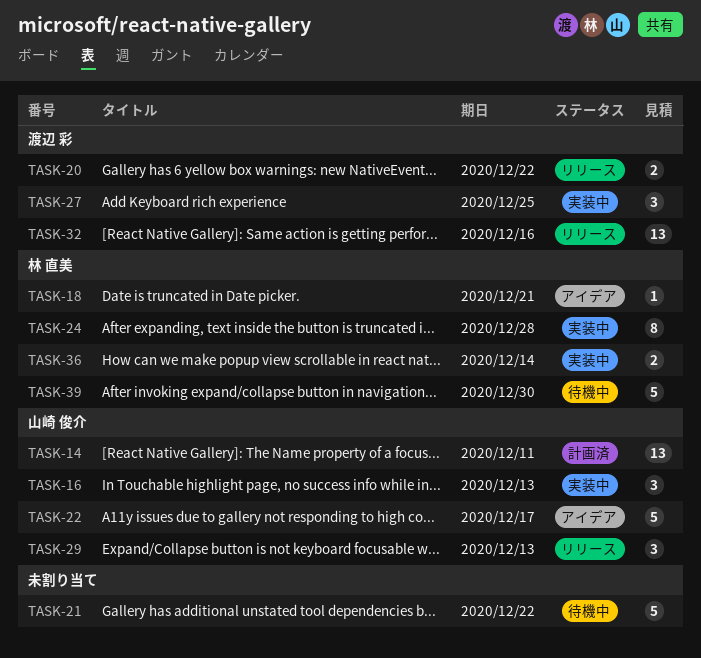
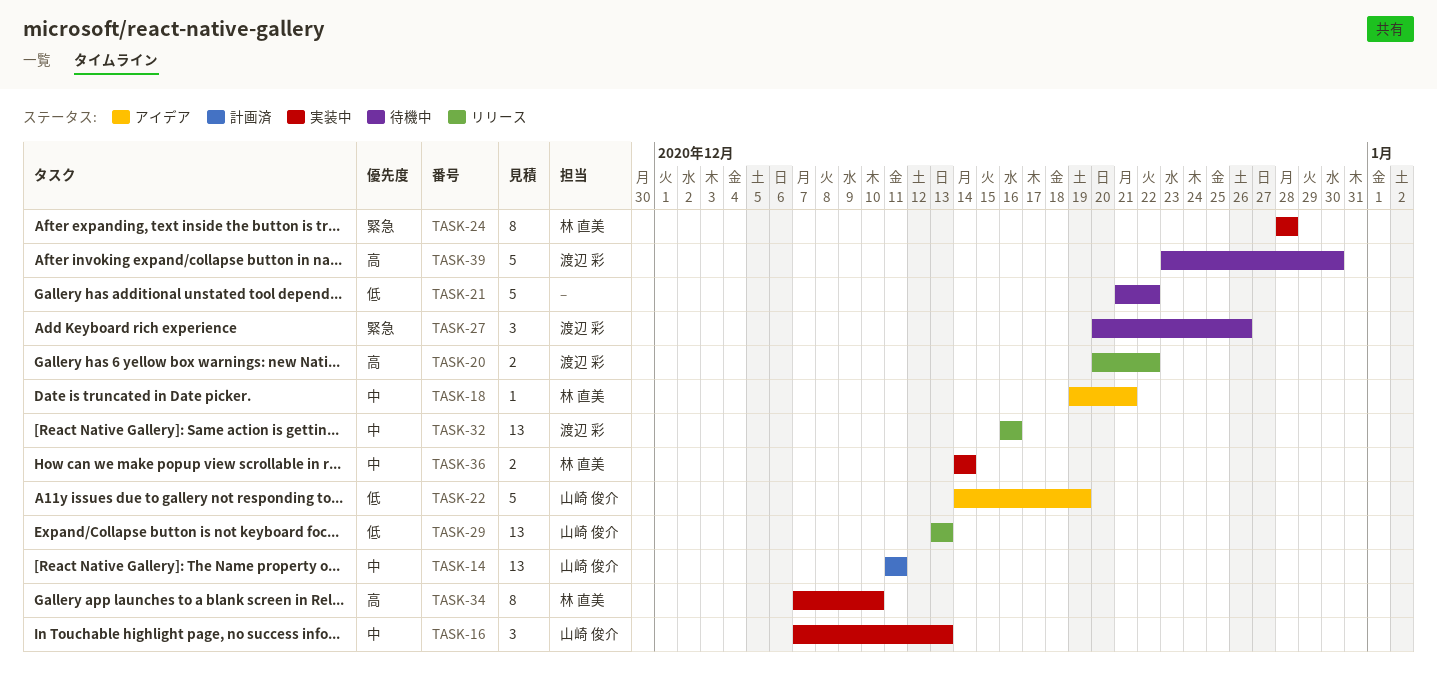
TASK-22, due: Dec 17 -> Dec 19
TASK-27, status: 実装中 -> 待機中
TASK-27, due: Dec 25 -> Dec 26
TASK-29, estimate: 3 -> 13
TASK-34: none -> present
TASK-39, owner: 林 直美 -> 渡辺 彩

